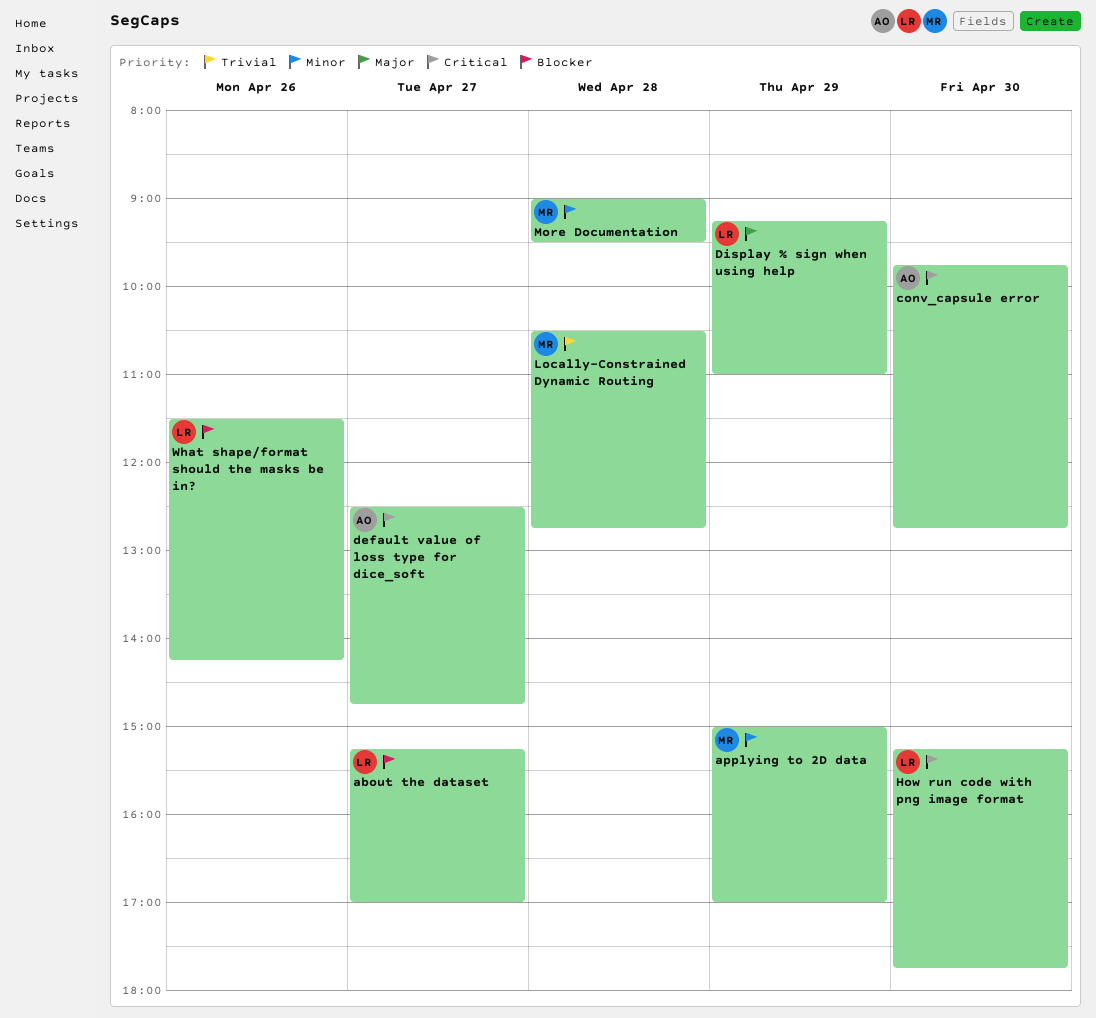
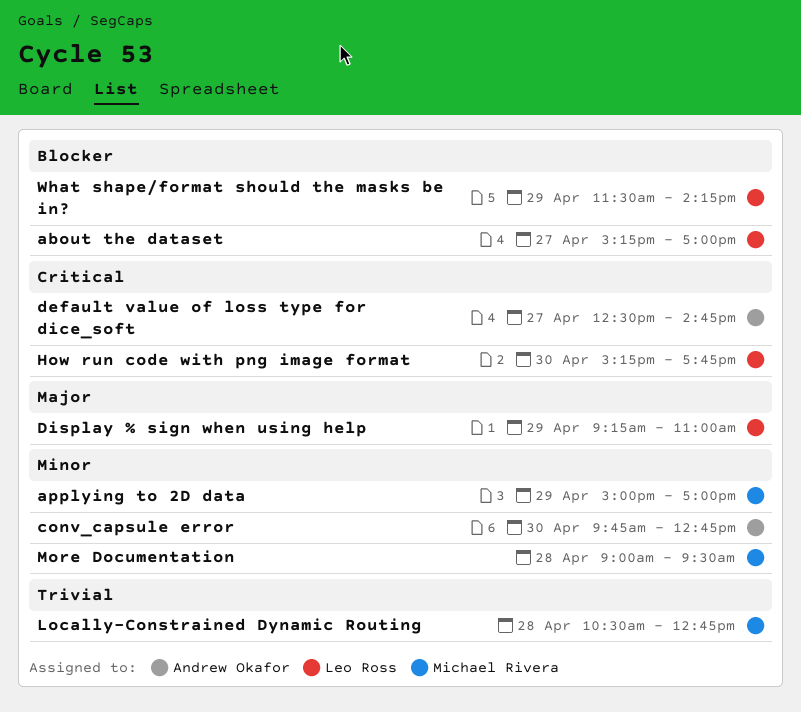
conv_capsule error, priority: Critical -> Minor
What shape/format should the masks be in?, day: Apr 26 -> Apr 29

